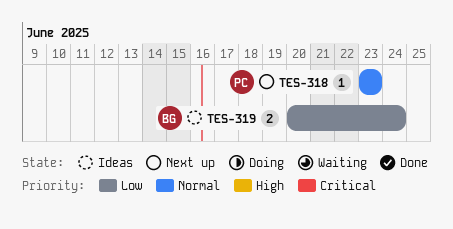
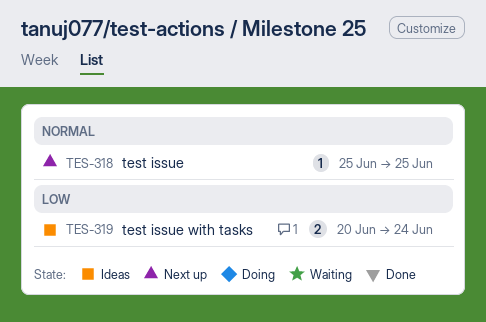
TES-318, start: Jun 23 -> Jun 25
TES-318, due: Jun 23 -> Jun 25

